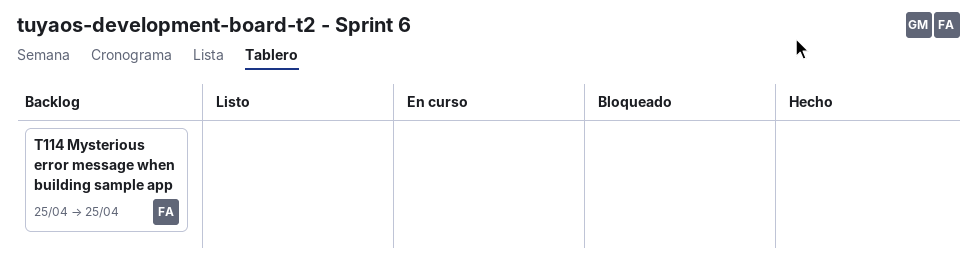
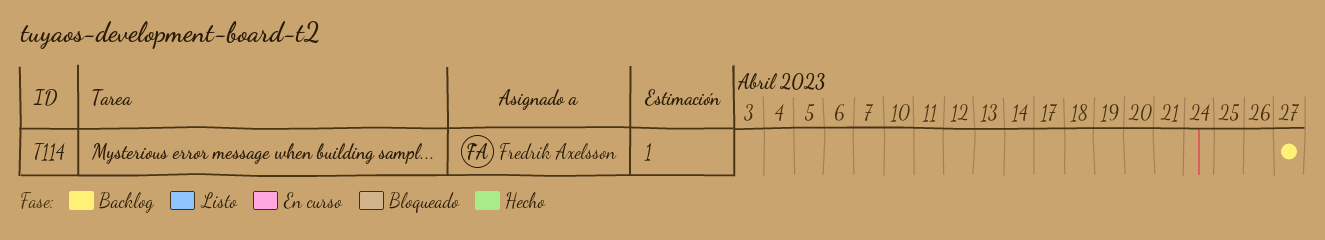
T114, start: Apr 25 -> Apr 27
T114, due: Apr 25 -> Apr 27

